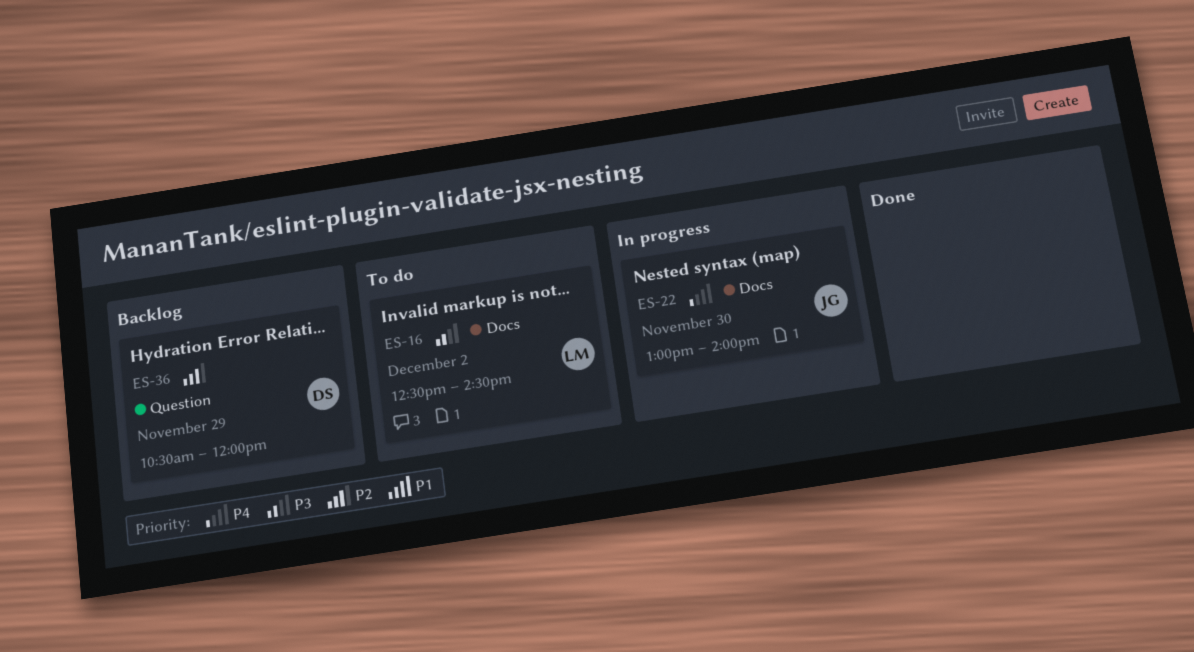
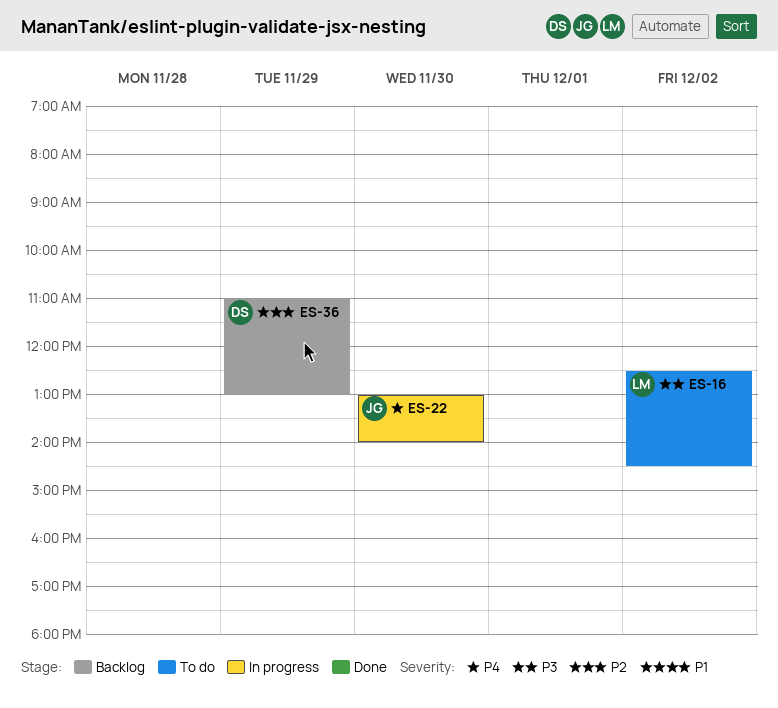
ES-36, begins: 10:30 -> 11:00
ES-36, ends: 12:00 -> 13:00

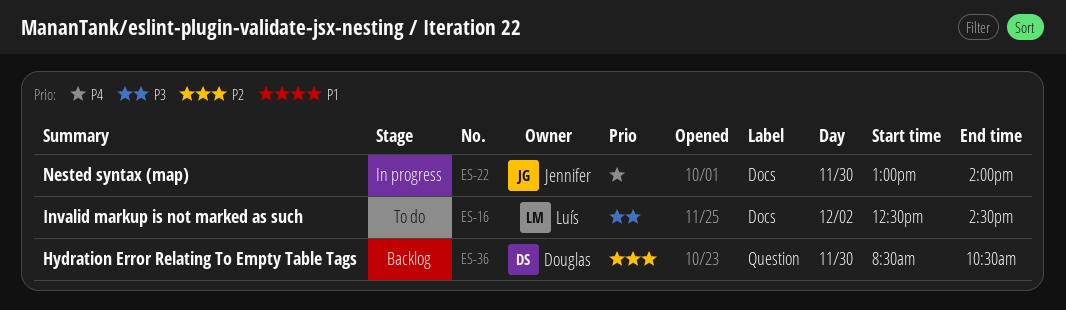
ES-36, day: Nov 29 -> Nov 30
ES-36, begins: 11:00 -> 08:30
ES-36, ends: 13:00 -> 10:30

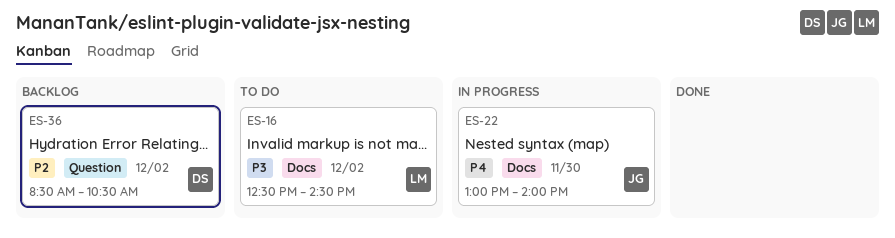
ES-36, day: Nov 30 -> Dec 2

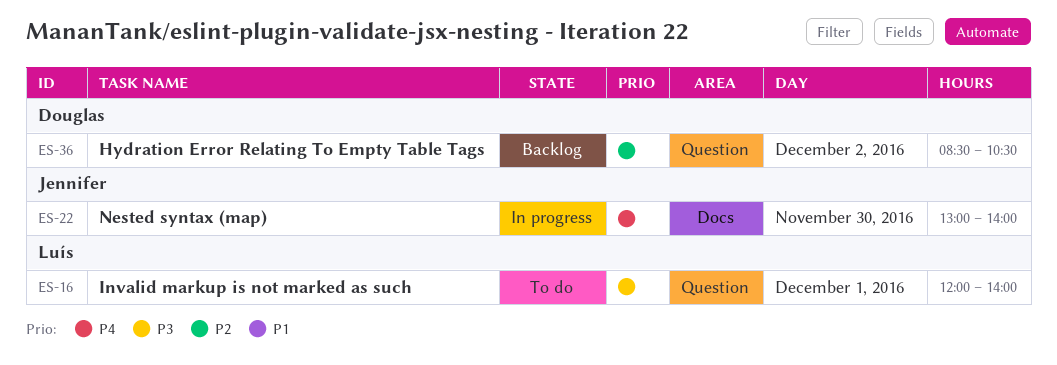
ES-16, label: Docs -> Question
ES-16, day: Dec 2 -> Dec 1
ES-16, begins: 12:30 -> 12:00
ES-16, ends: 14:30 -> 14:00

